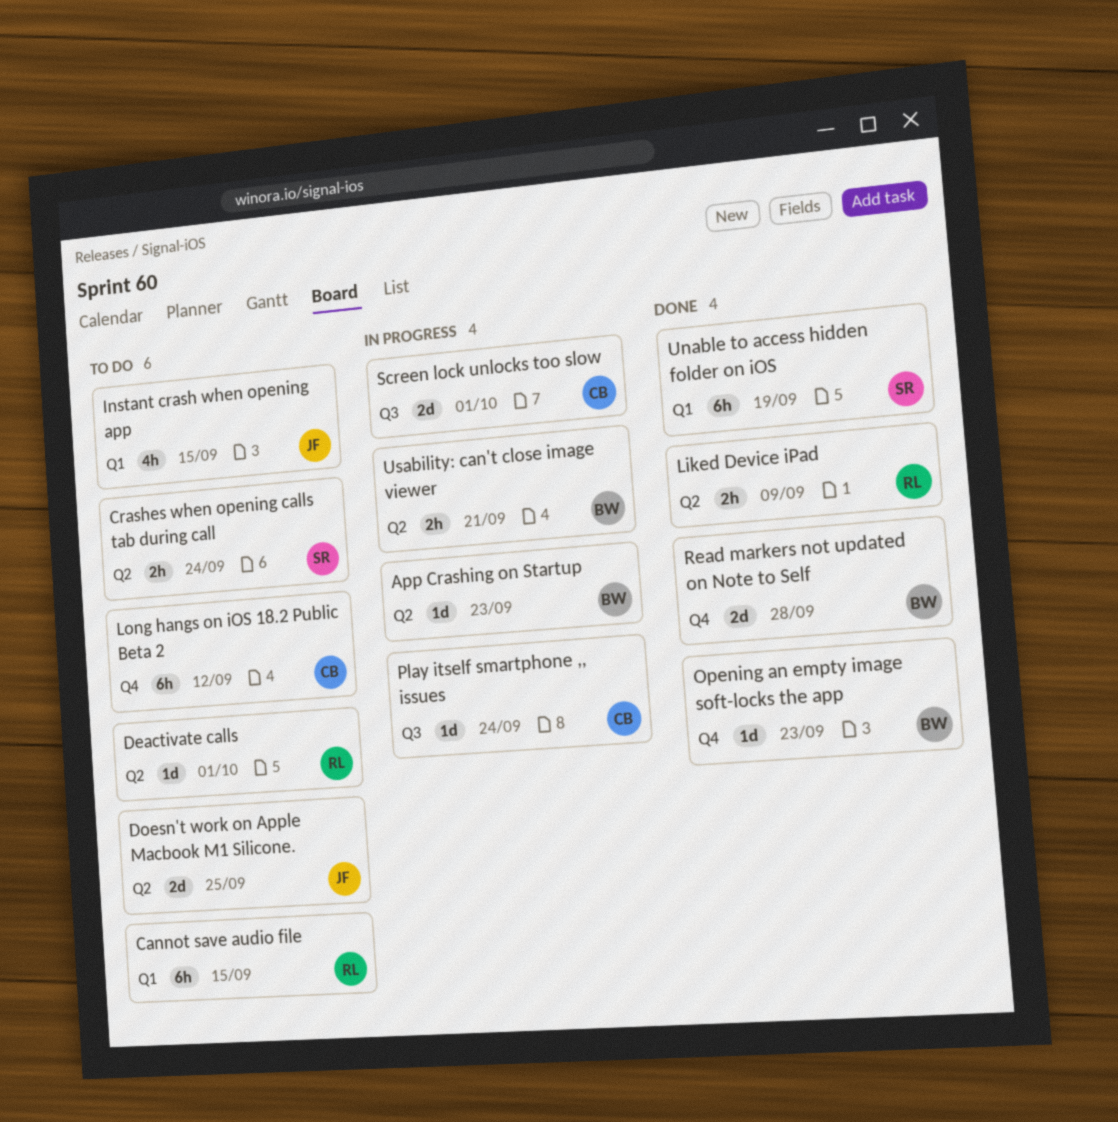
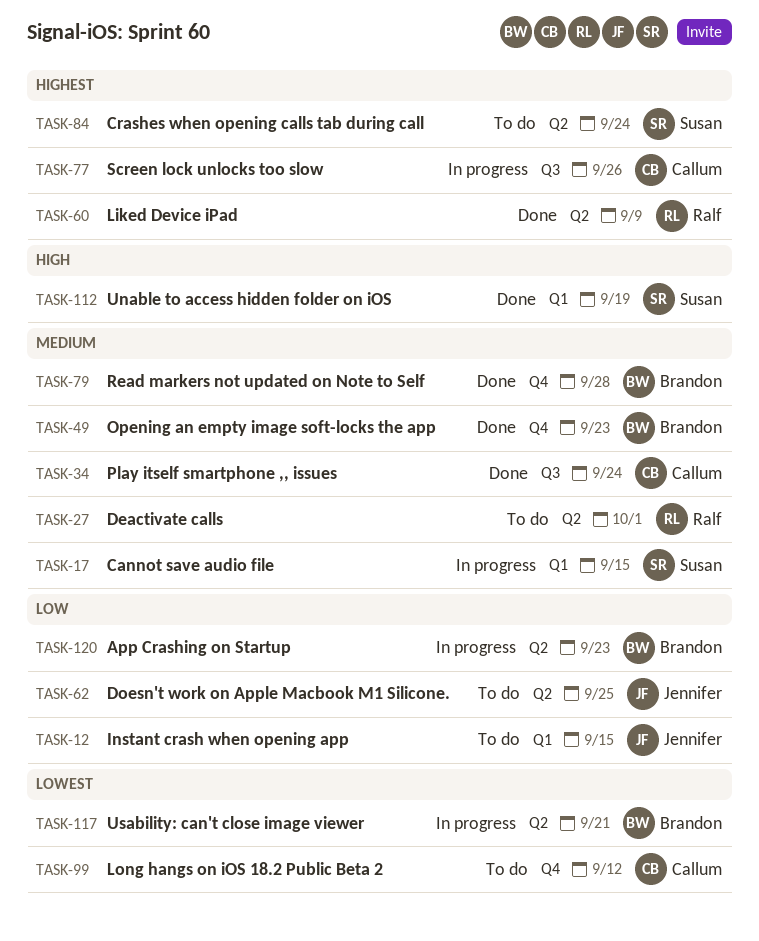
Cannot save audio file, status: To do -> In progress
Cannot save audio file, owner: Ralf -> Susan
Play itself smartphone ,, issues, status: In progress -> Done
Screen lock unlocks too slow, due: Oct 1 -> Sep 26

